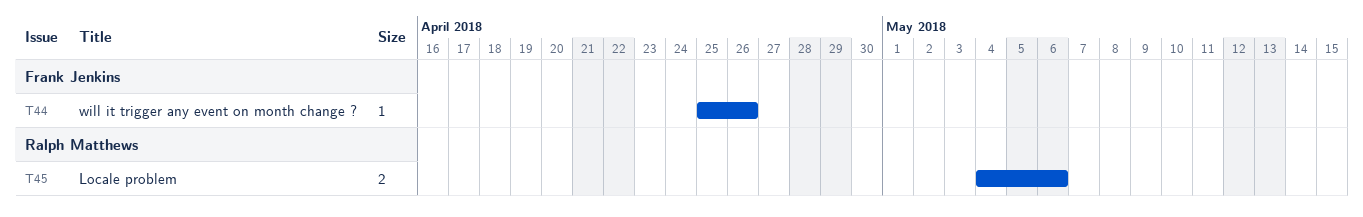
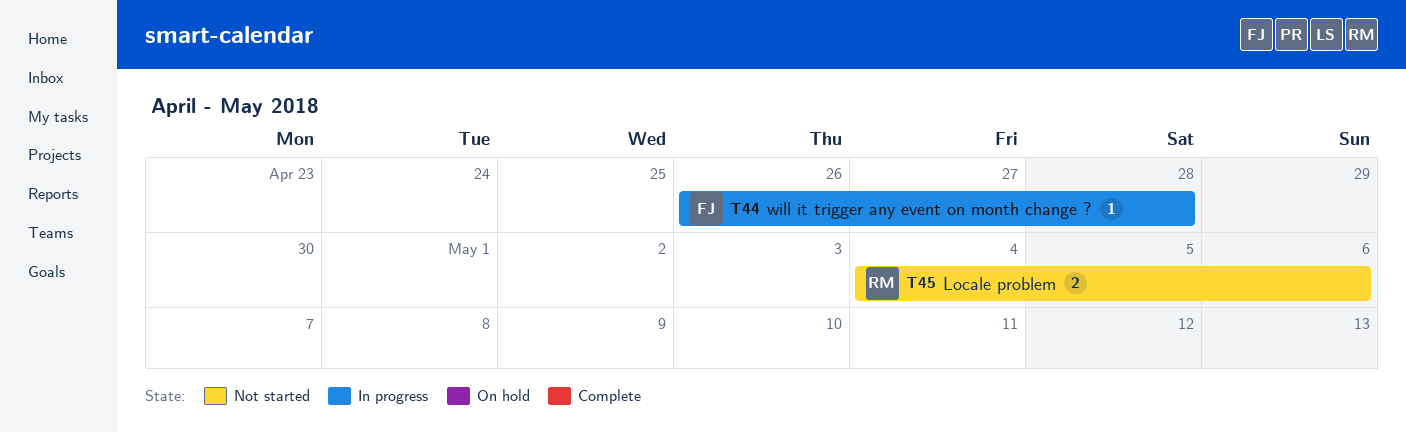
T44, start: Apr 25 -> Apr 26
T44, due: Apr 26 -> Apr 28

